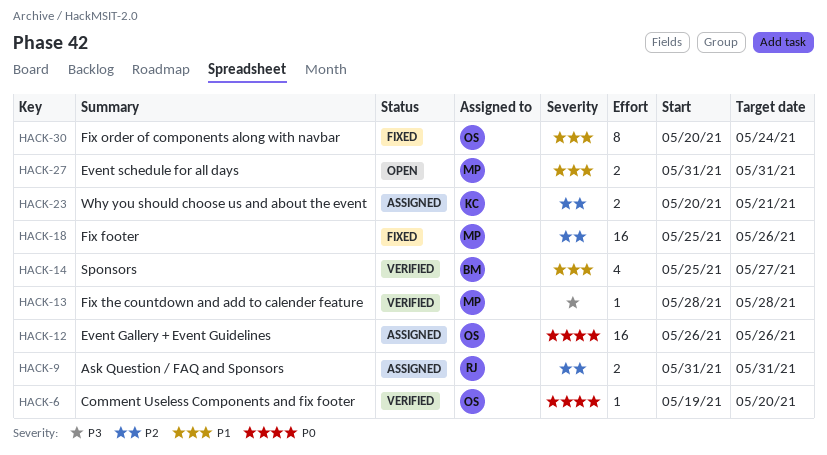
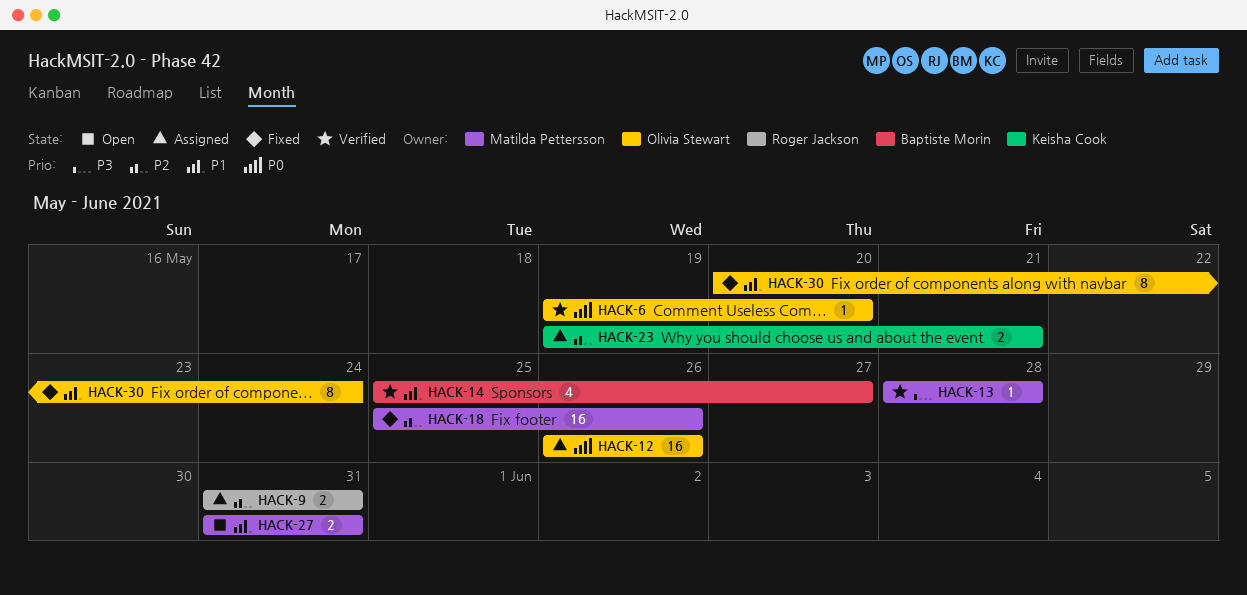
HACK-23, start: May 20 -> May 19

